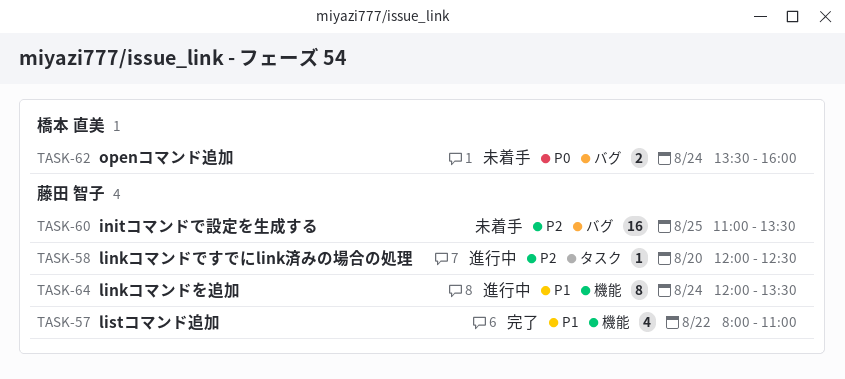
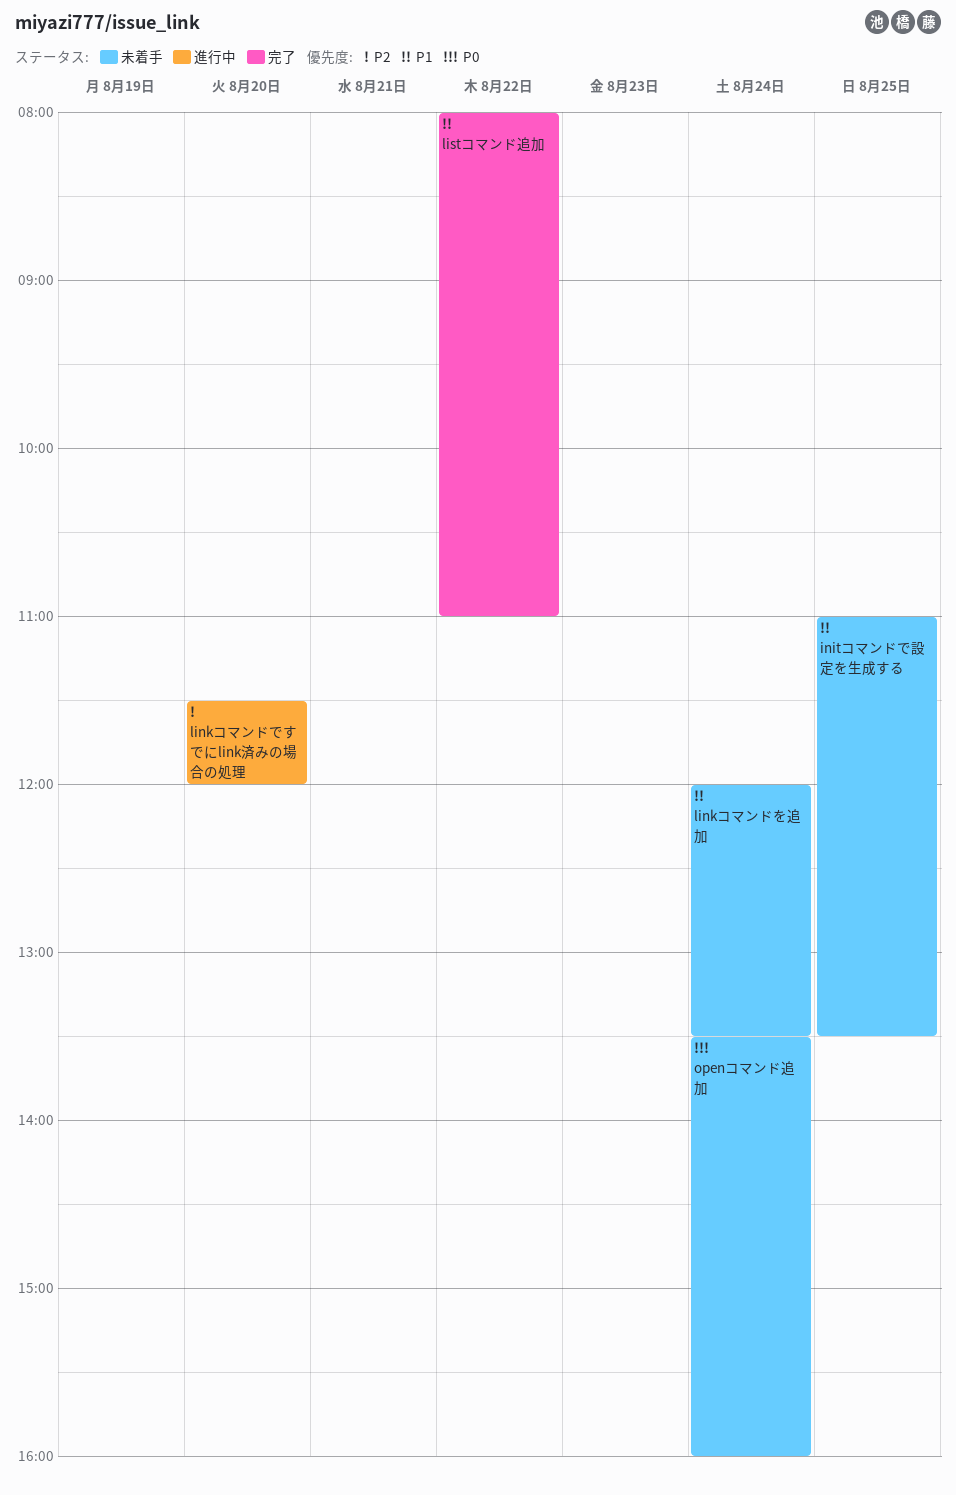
initコマンドで設定を生成する, priority: P2 -> P1
linkコマンドですでにlink済みの場合の処理, begins: 12:00 -> 11:30
linkコマンドですでにlink済みの場合の処理, ends: 12:30 -> 12:00
linkコマンドを追加, status: 進行中 -> 未着手

